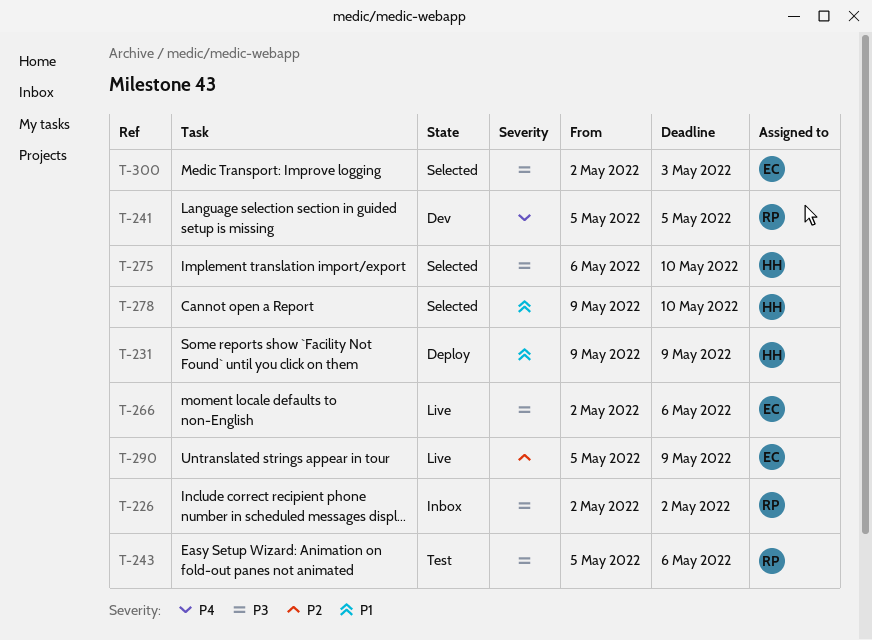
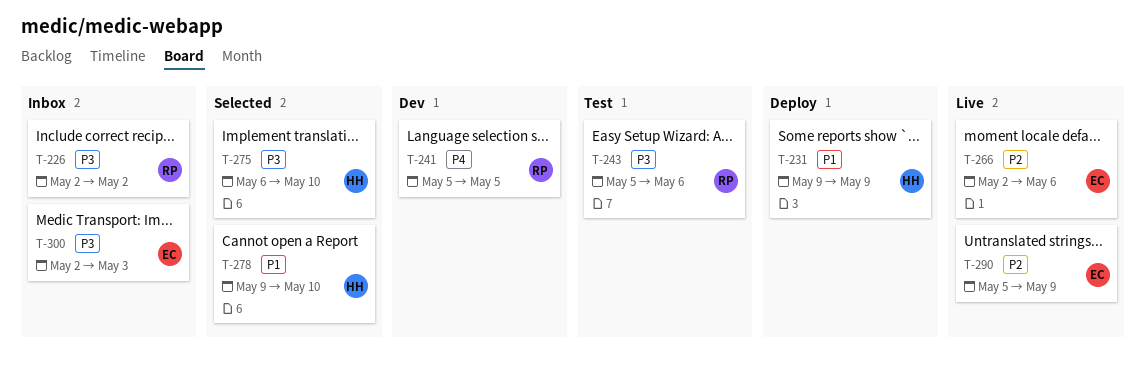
T-266, priority: P3 -> P2
T-300, status: Selected -> Inbox

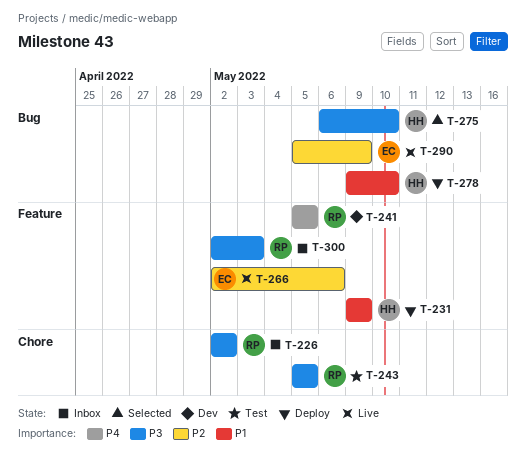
T-243, due: May 6 -> May 5
T-278, status: Selected -> Deploy
T-300, owner: EC -> RP

